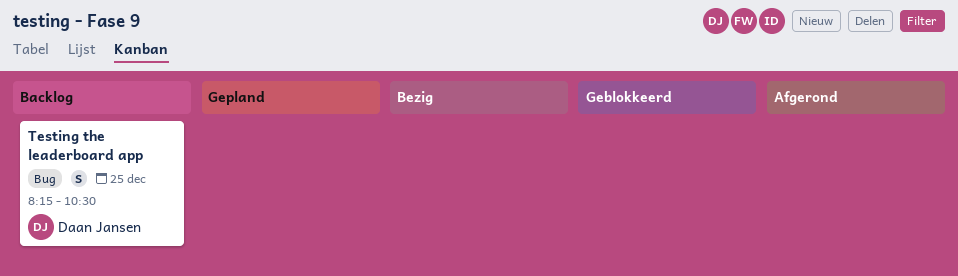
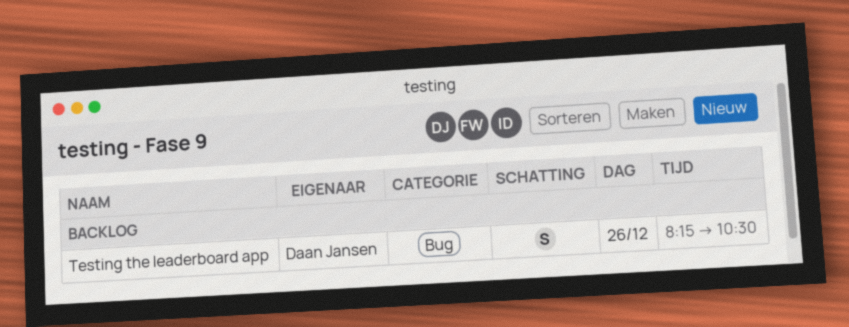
Testing the leaderboard app, day: Dec 25 -> Dec 26

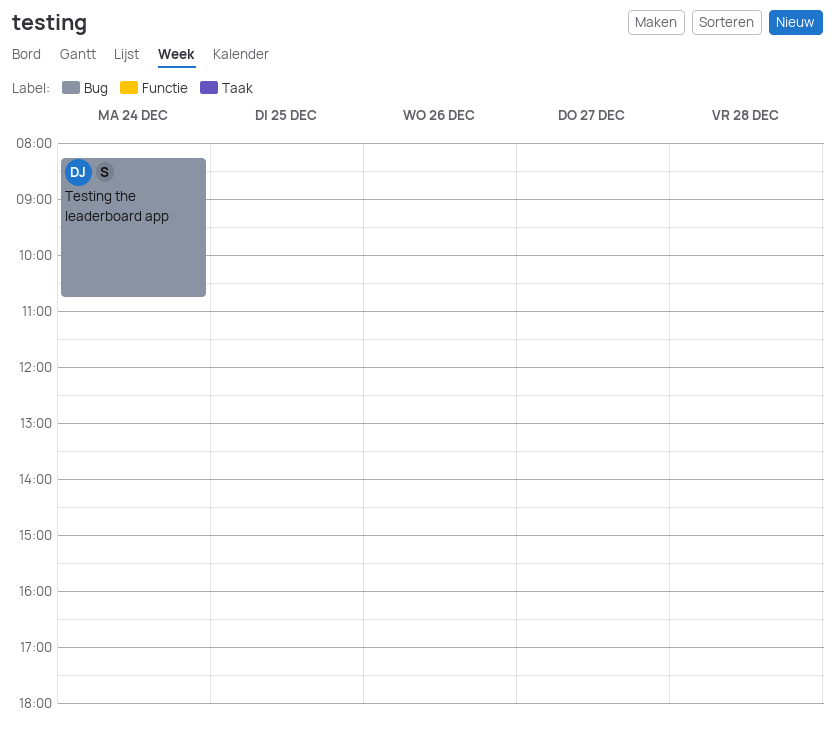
Testing the leaderboard app, day: Dec 26 -> Dec 24
Testing the leaderboard app, ends: 10:30 -> 10:45

